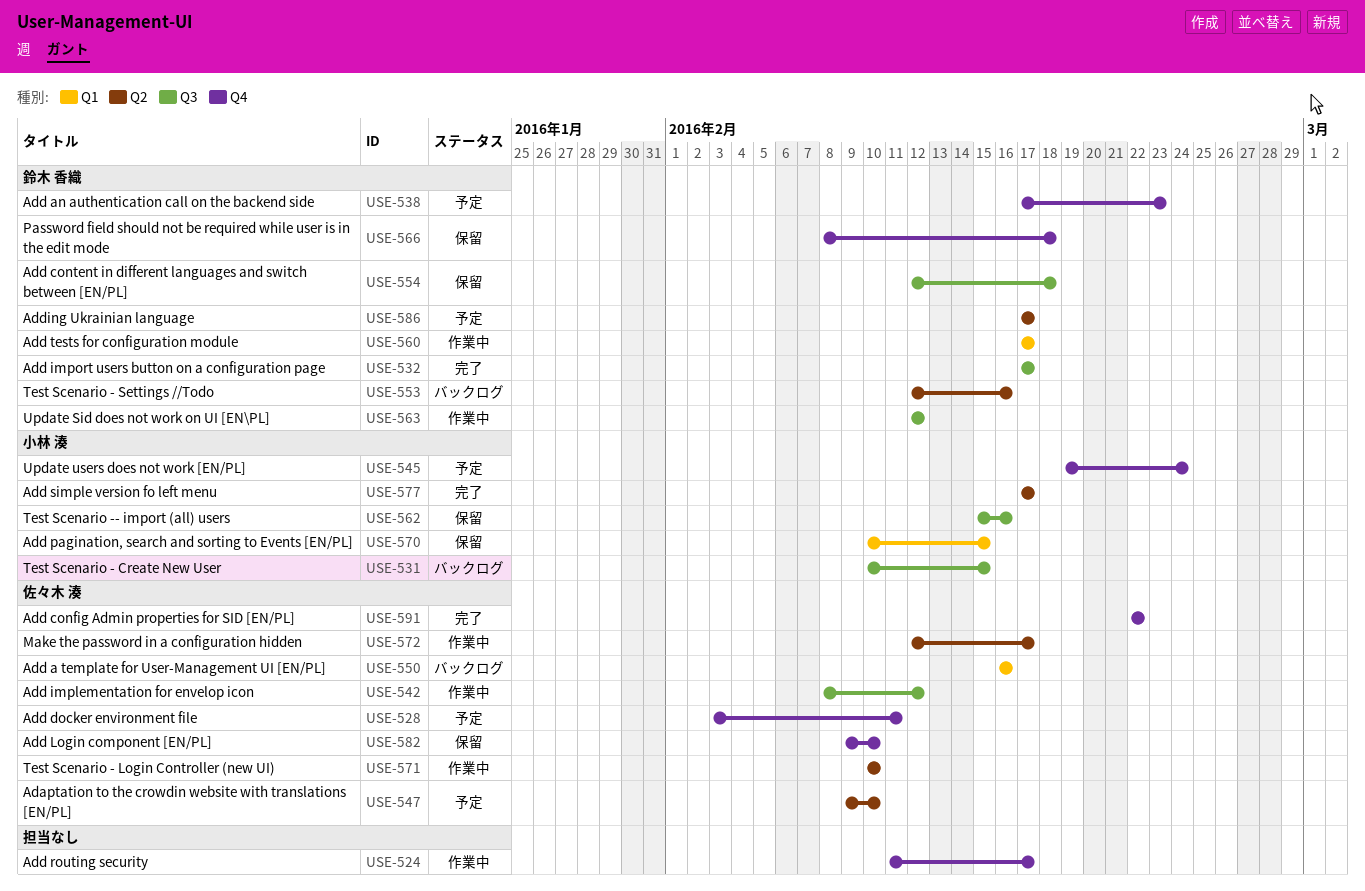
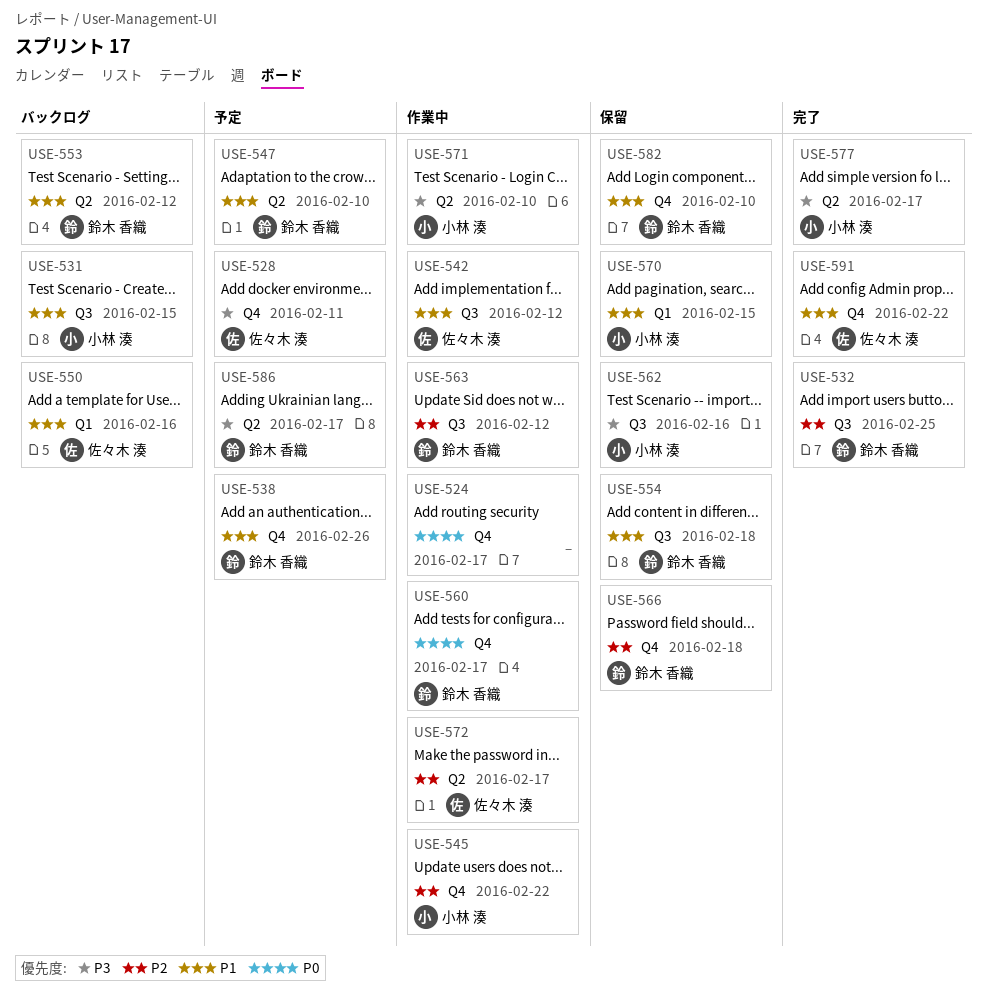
USE-532, due: Feb 17 -> Feb 25
USE-538, due: Feb 23 -> Feb 26
USE-545, status: 予定 -> 作業中
USE-545, due: Feb 24 -> Feb 22
USE-547, owner: 佐々木 湊 -> 鈴木 香織
USE-553, due: Feb 16 -> Feb 12
USE-560, label: Q1 -> Q4
USE-571, owner: 佐々木 湊 -> 小林 湊
USE-582, owner: 佐々木 湊 -> 鈴木 香織

